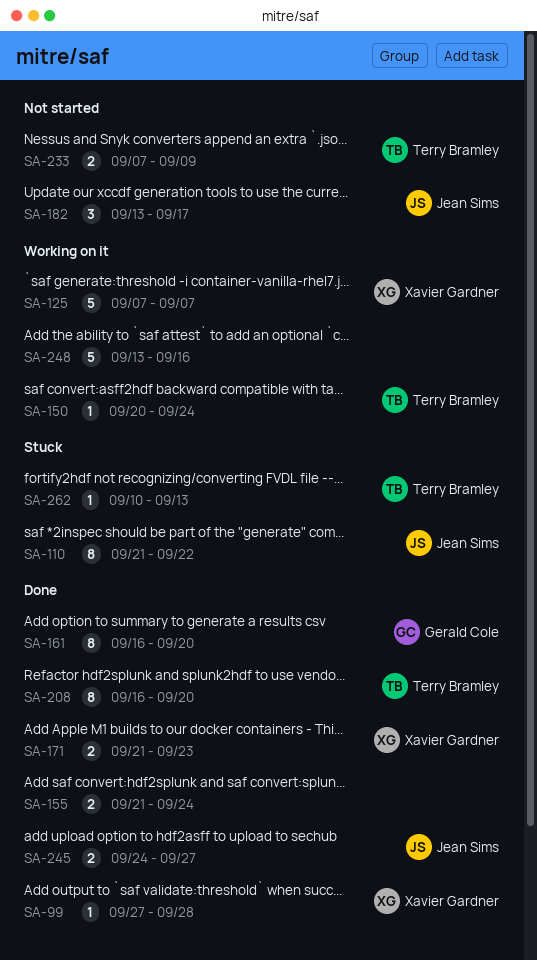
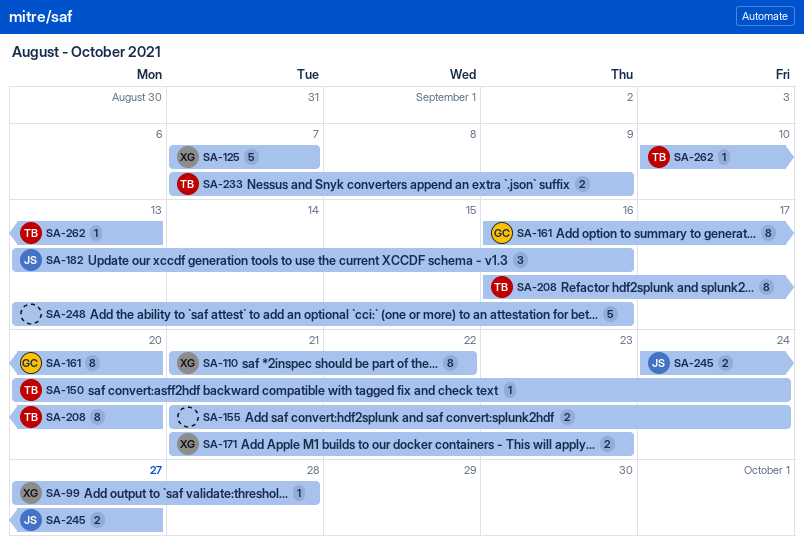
SA-110, owner: Jean Sims -> Xavier Gardner
SA-182, due: Sep 17 -> Sep 16

